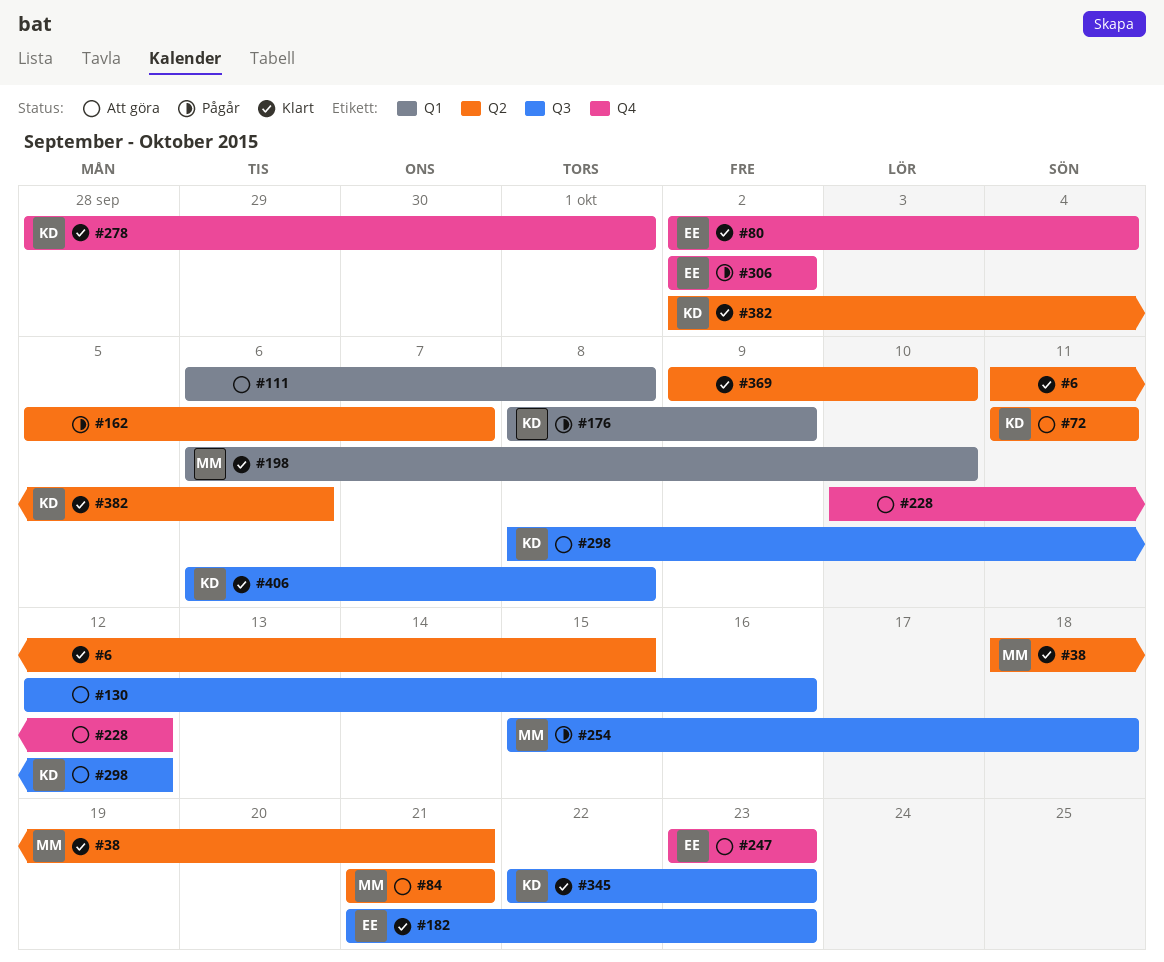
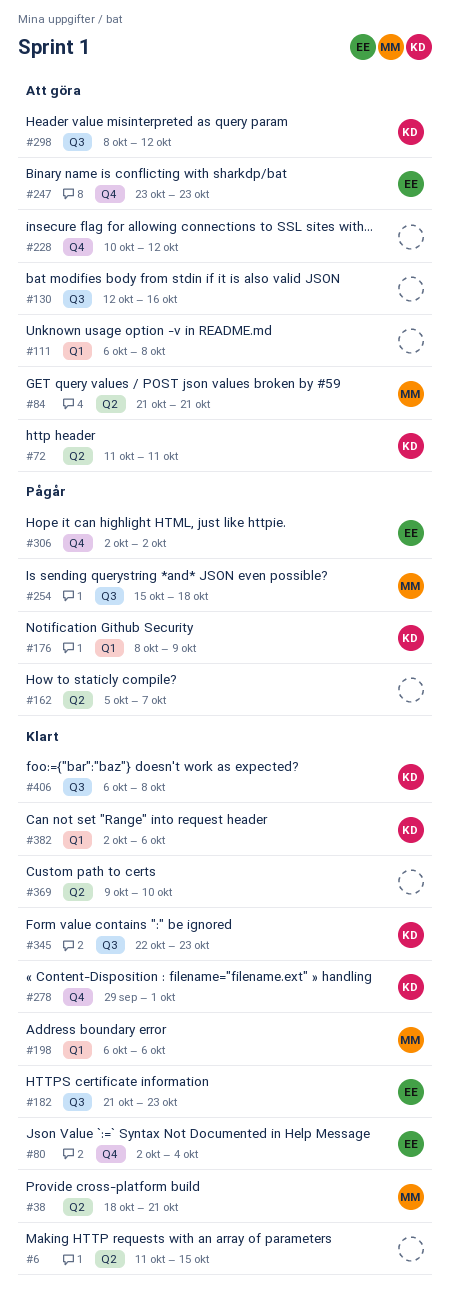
#198, due: Oct 10 -> Oct 6
#278, start: Sep 28 -> Sep 29
#382, label: Q2 -> Q1

